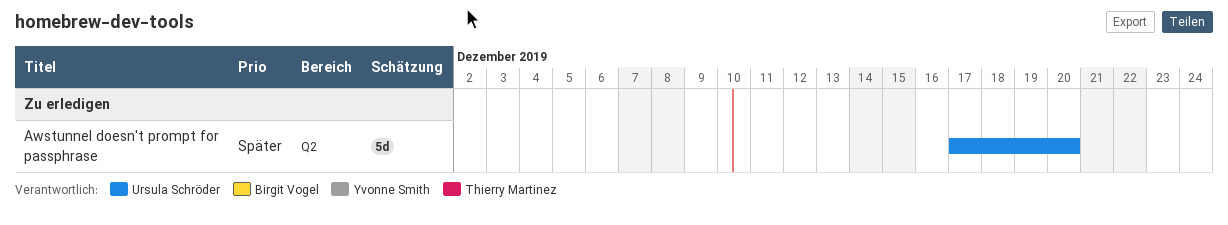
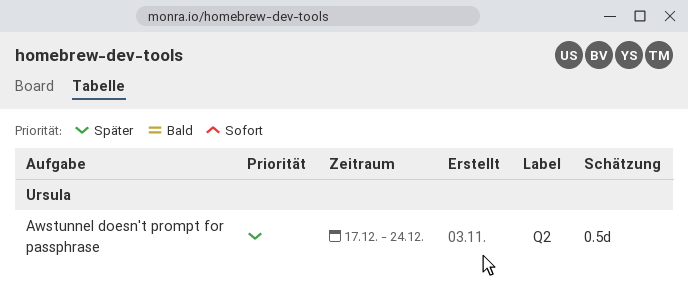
Awstunnel doesn't prompt for passphrase, estimate: 5d -> 0.5d
Awstunnel doesn't prompt for passphrase, due: Dec 20 -> Dec 24

